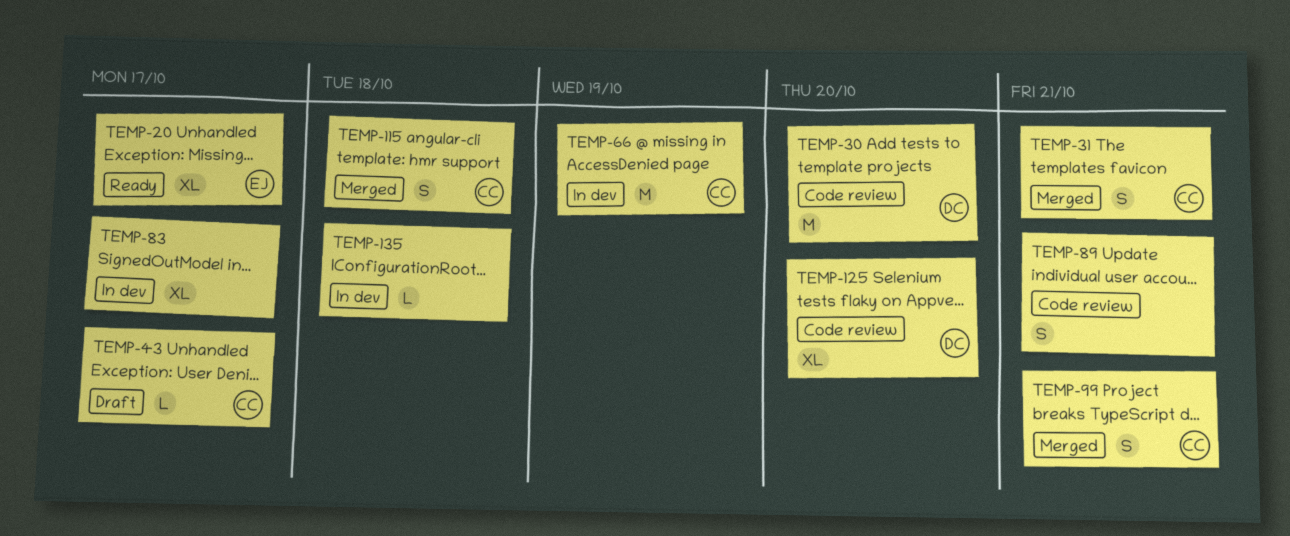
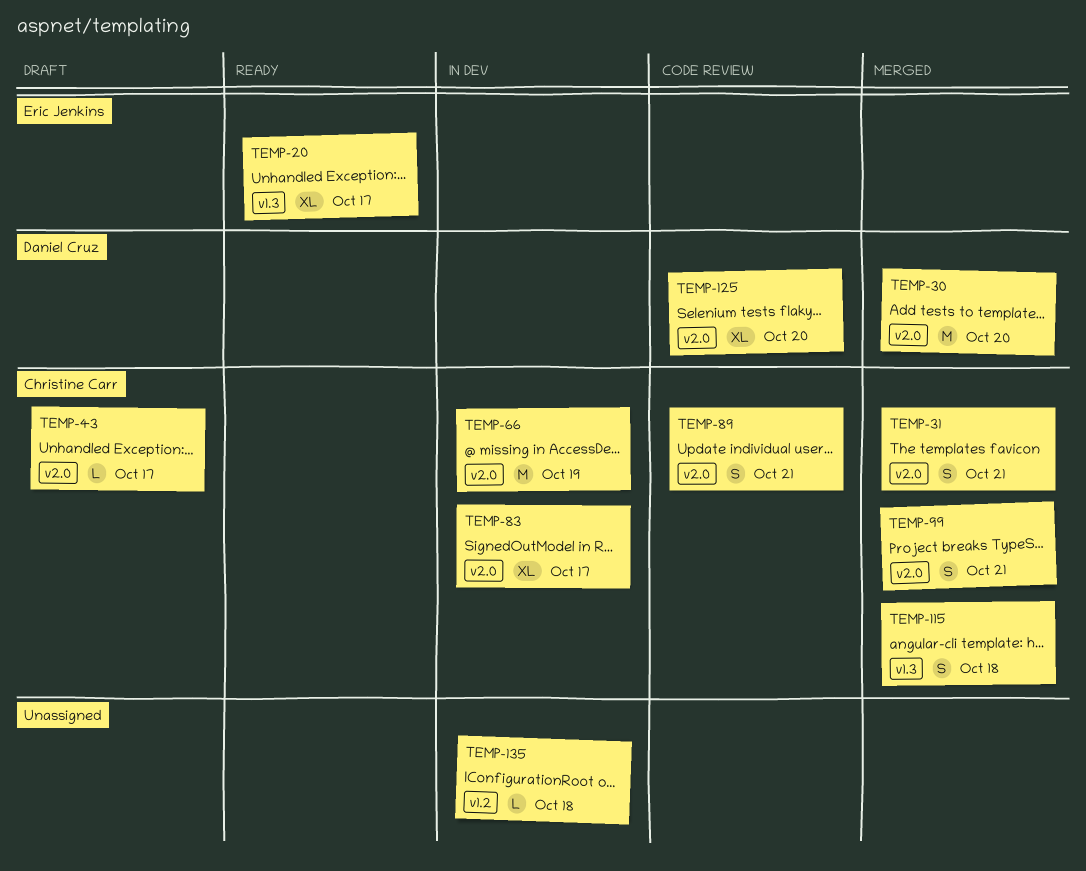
TEMP-30, status: Code review -> Merged
TEMP-83, owner: none -> Christine Carr
TEMP-89, owner: none -> Christine Carr

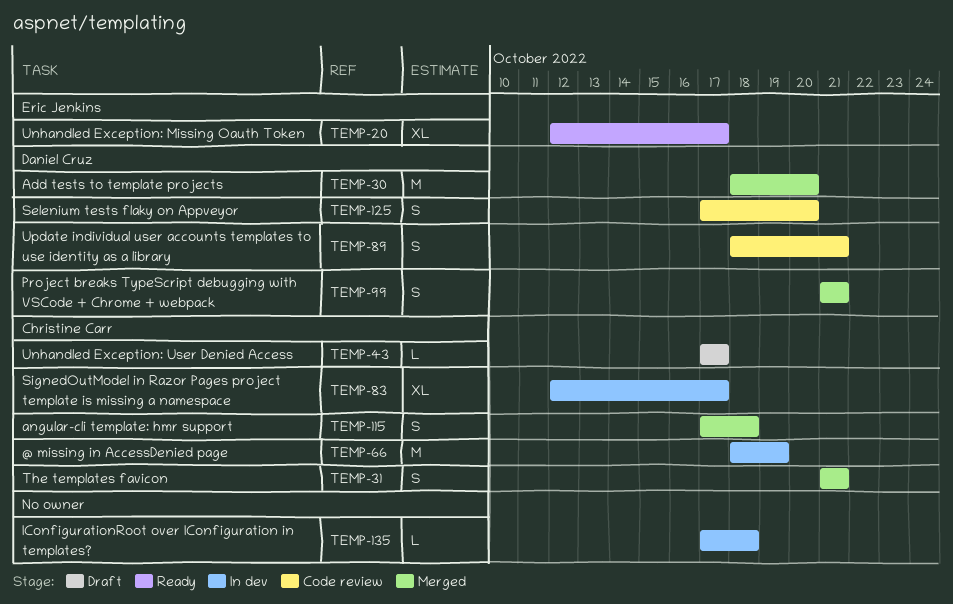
TEMP-89, owner: Christine Carr -> Daniel Cruz
TEMP-99, owner: Christine Carr -> Daniel Cruz
TEMP-125, estimate: XL -> S

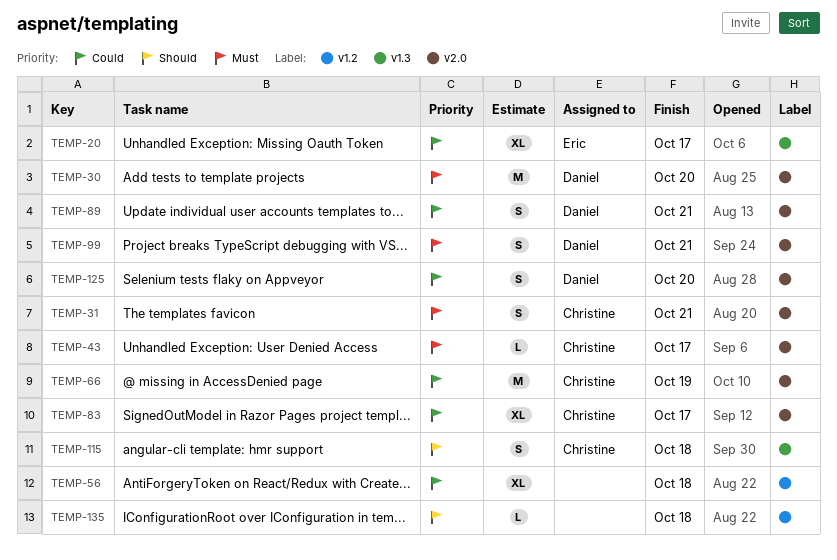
TEMP-56: none -> present

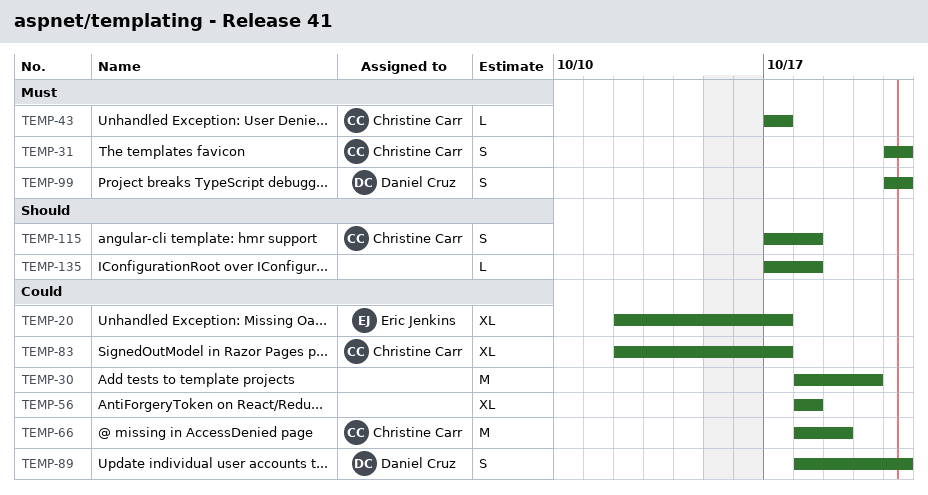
TEMP-30, owner: Daniel Cruz -> none
TEMP-30, priority: Must -> Could
TEMP-125: present -> none

